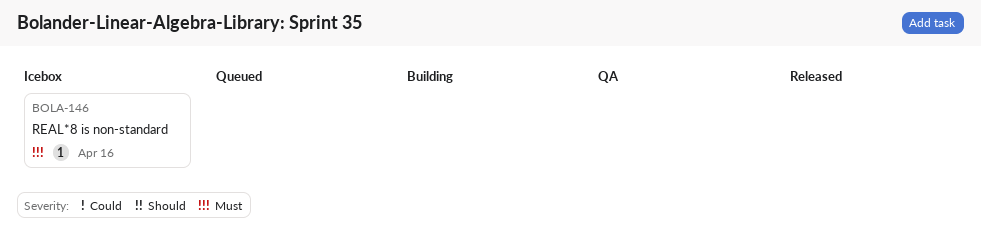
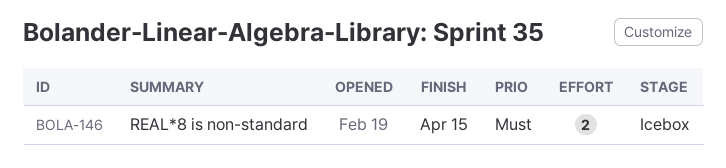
BOLA-146, estimate: 1 -> 2
BOLA-146, due: Apr 16 -> Apr 15

